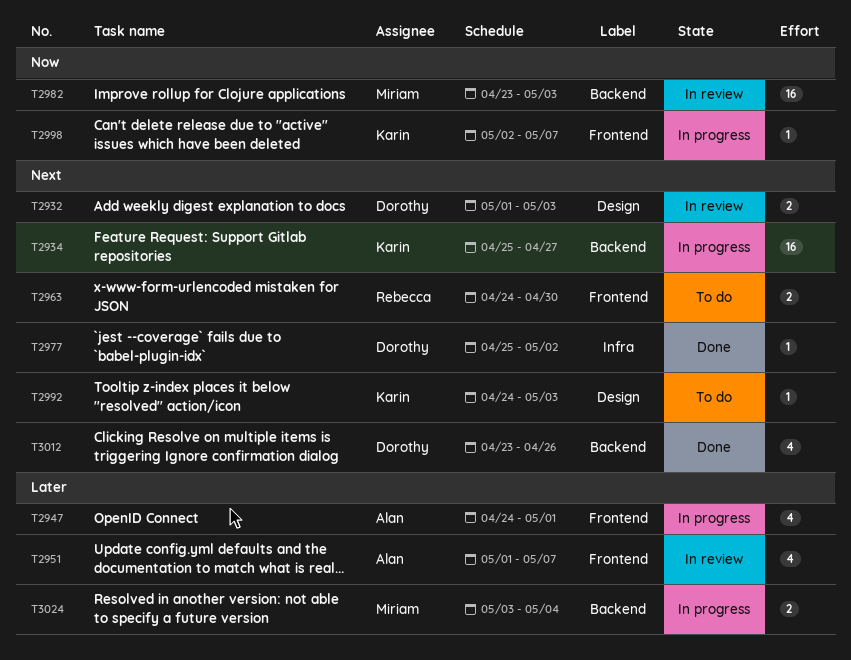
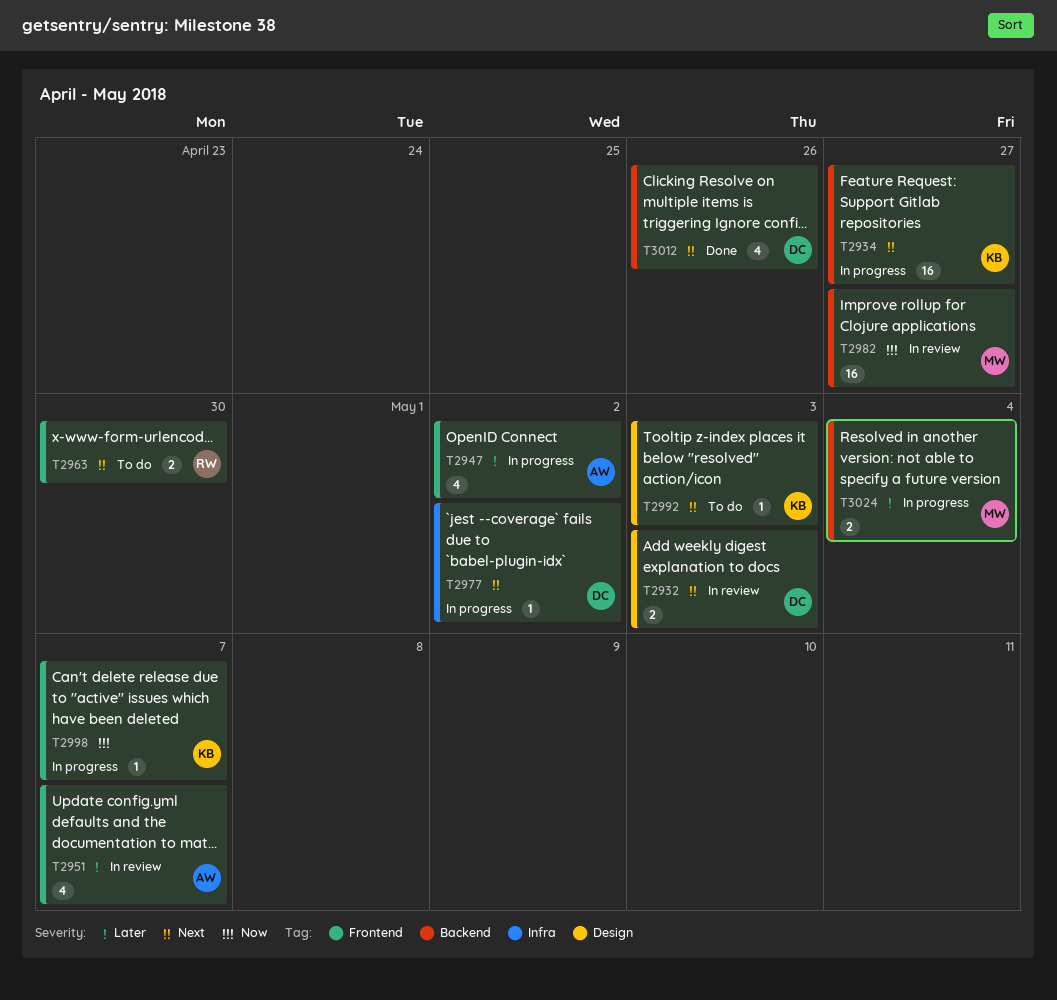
T2947, due: May 1 -> May 2
T2977, status: Done -> In progress
T2982, due: May 3 -> Apr 27

